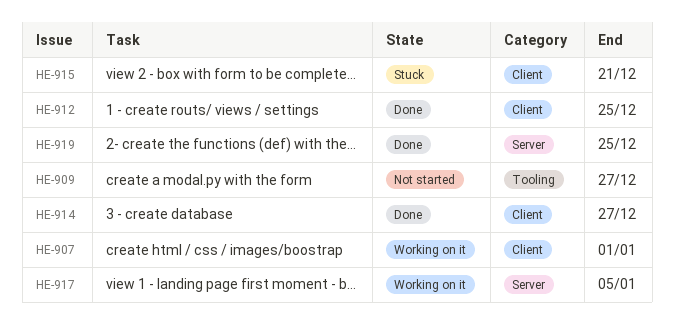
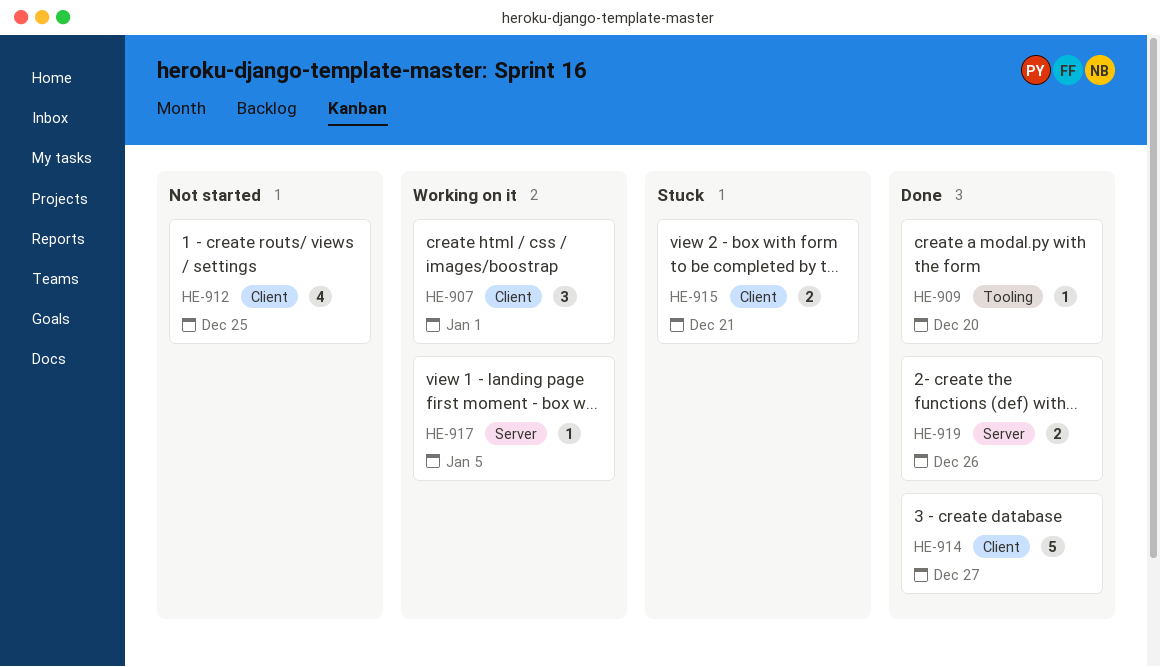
HE-909, status: Not started -> Done
HE-909, due: Dec 27 -> Dec 20
HE-912, status: Done -> Not started
HE-919, due: Dec 25 -> Dec 26

